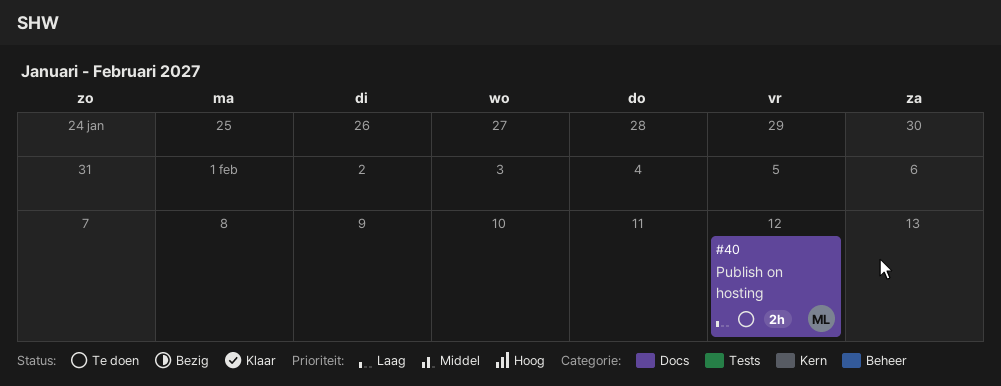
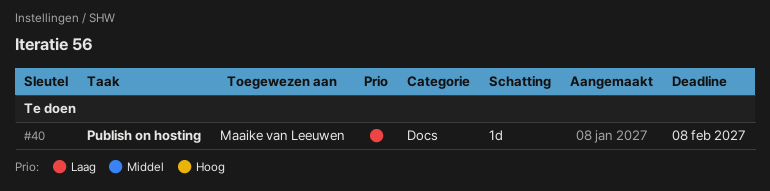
#40, estimate: 2h -> 1d
#40, due: Feb 12 -> Feb 8

